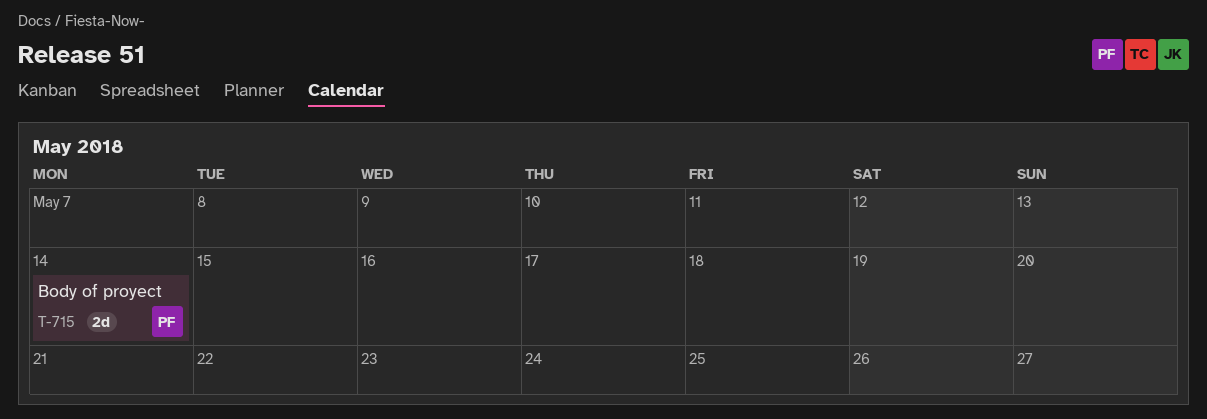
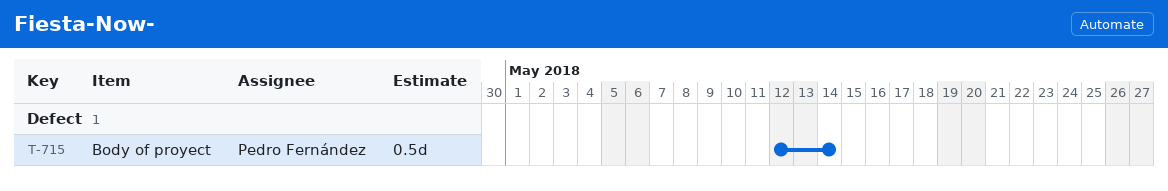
T-715, estimate: 2d -> 0.5d

